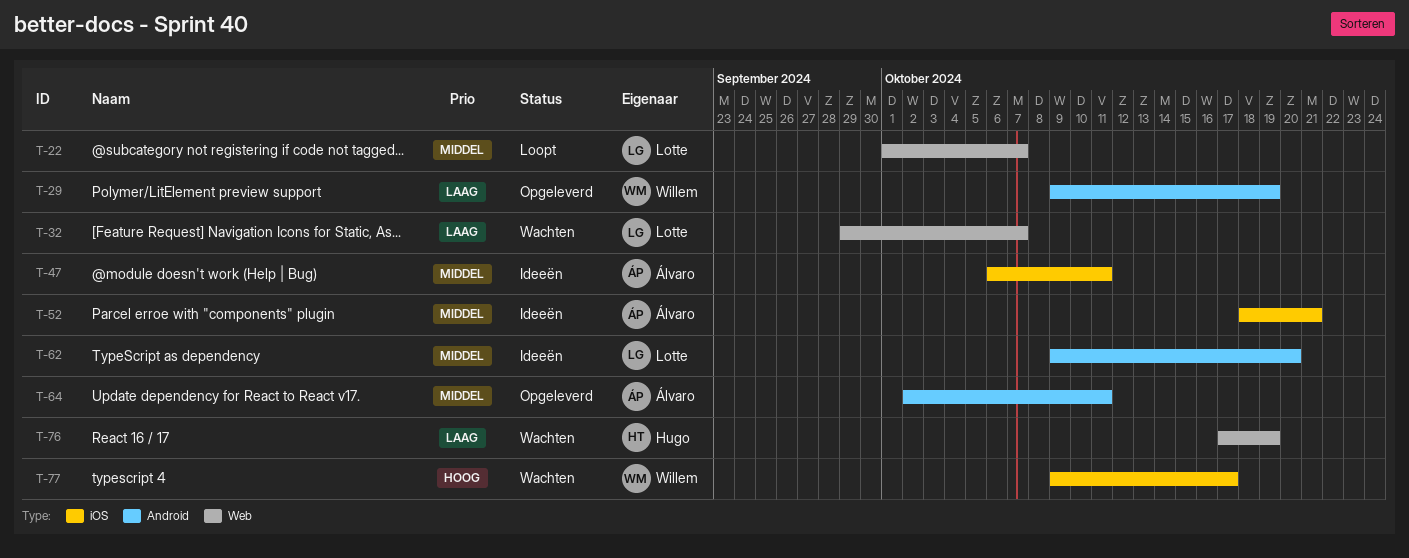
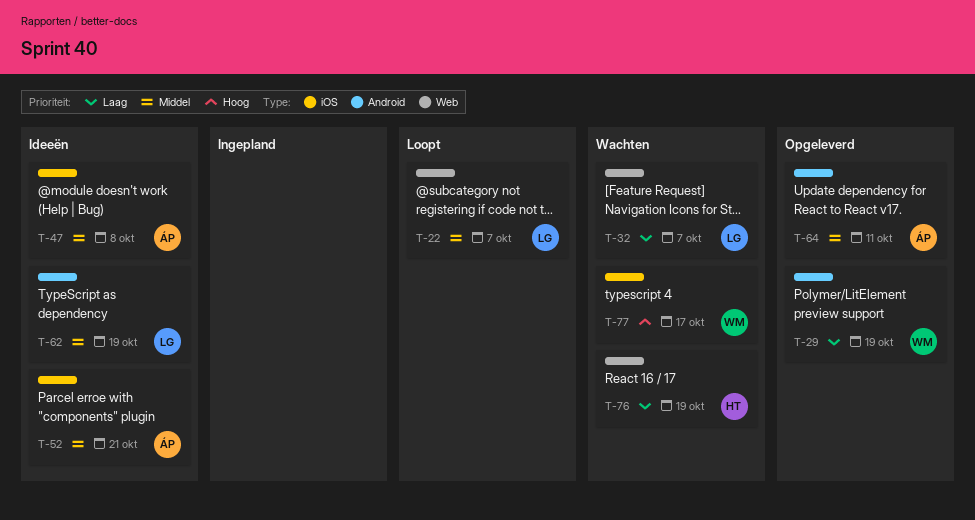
T-47, due: Oct 11 -> Oct 8
T-62, due: Oct 20 -> Oct 19

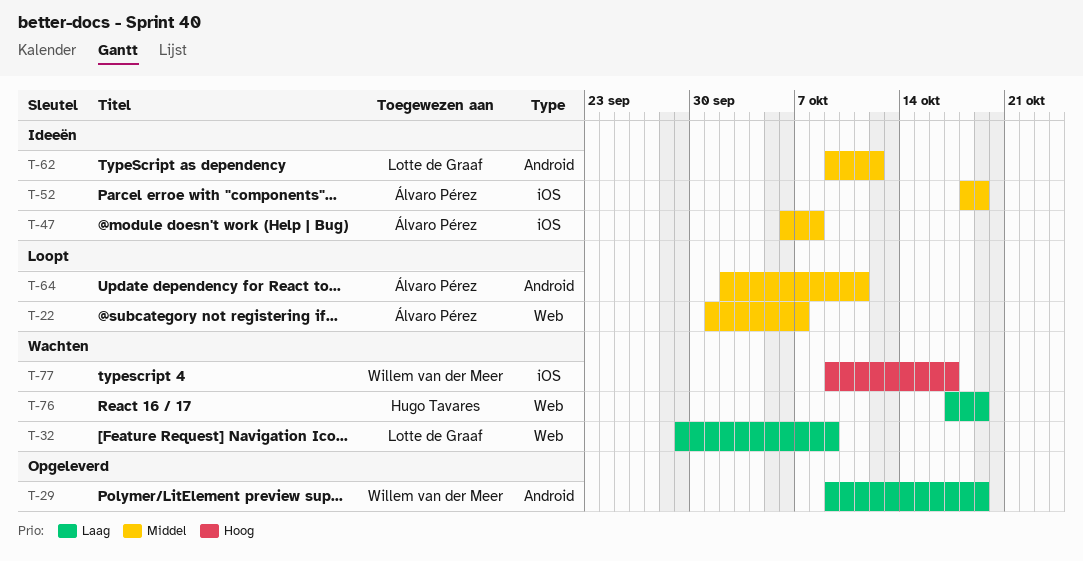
T-22, owner: Lotte de Graaf -> Álvaro Pérez
T-32, due: Oct 7 -> Oct 9
T-52, due: Oct 21 -> Oct 19
T-62, due: Oct 19 -> Oct 12
T-64, status: Opgeleverd -> Loopt

